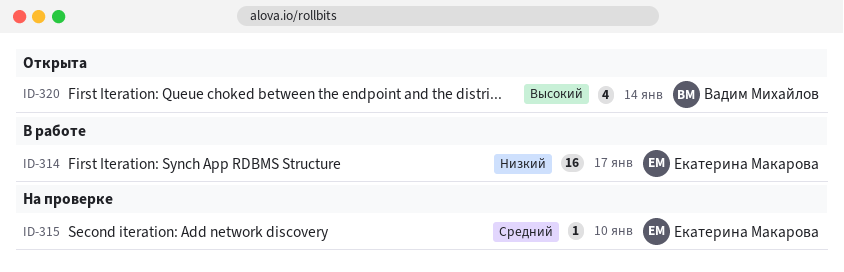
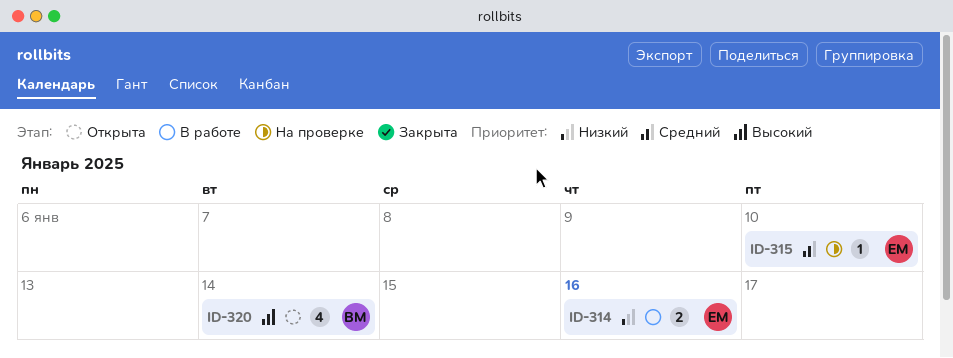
ID-314, estimate: 16 -> 2
ID-314, due: Jan 17 -> Jan 16

